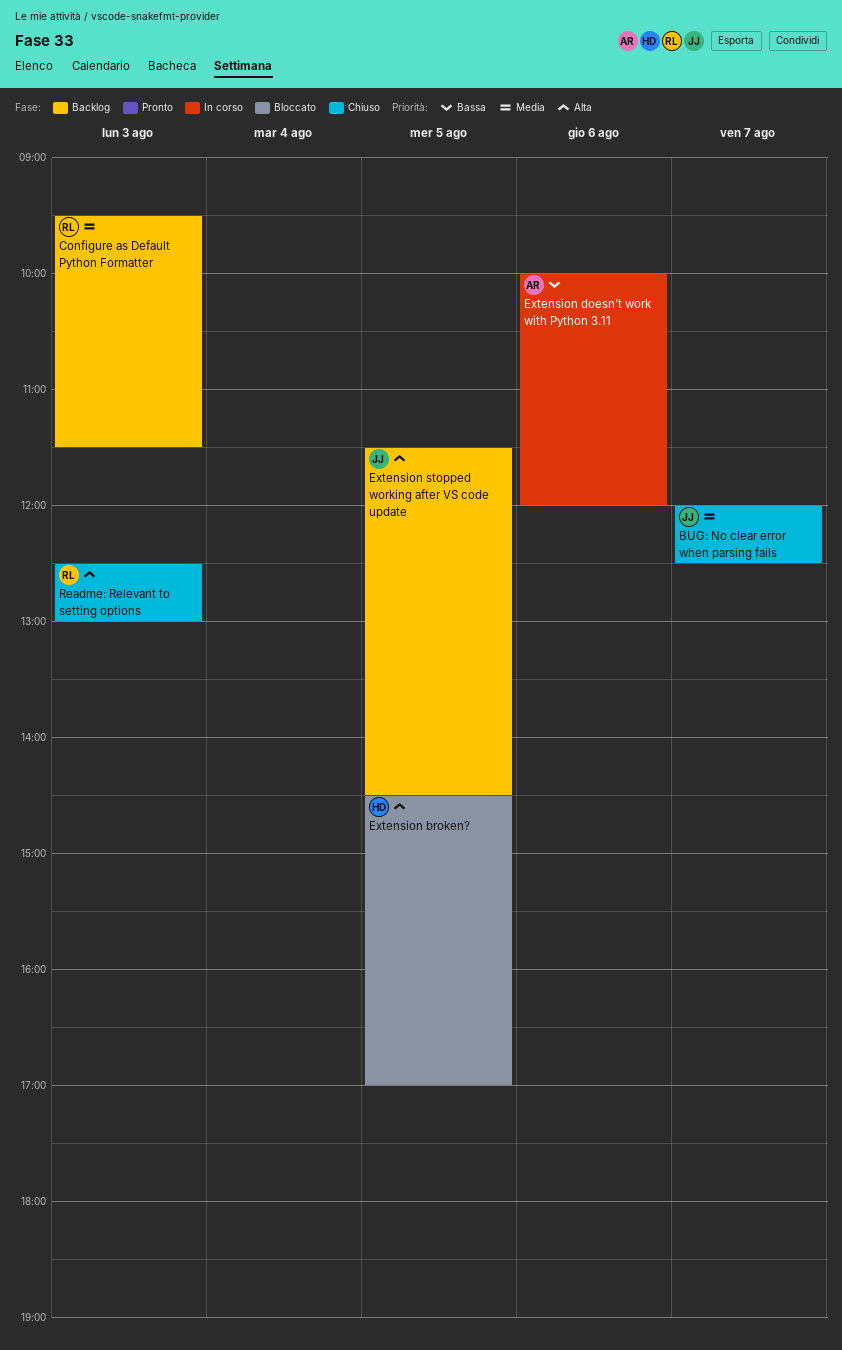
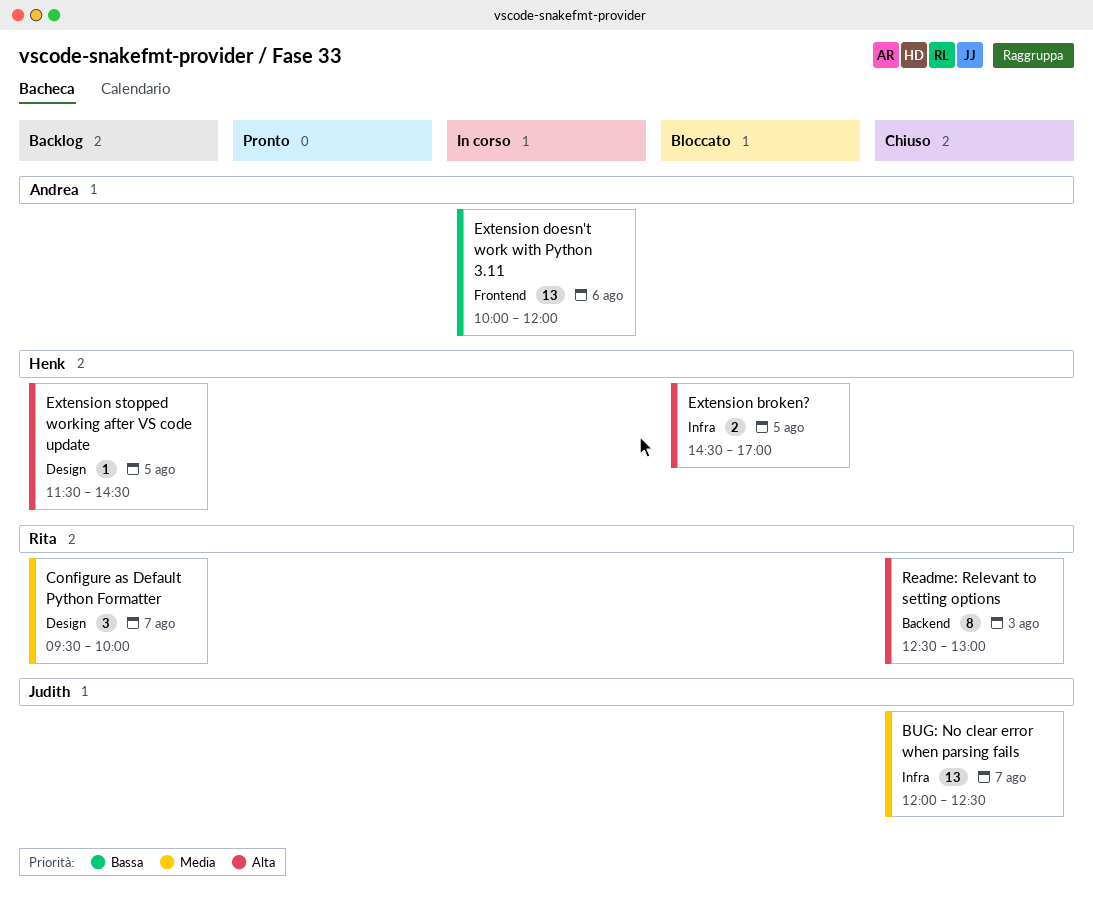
Configure as Default Python Formatter, day: Aug 3 -> Aug 7
Configure as Default Python Formatter, ends: 11:30 -> 10:00
Extension stopped working after VS code update, owner: Judith -> Henk

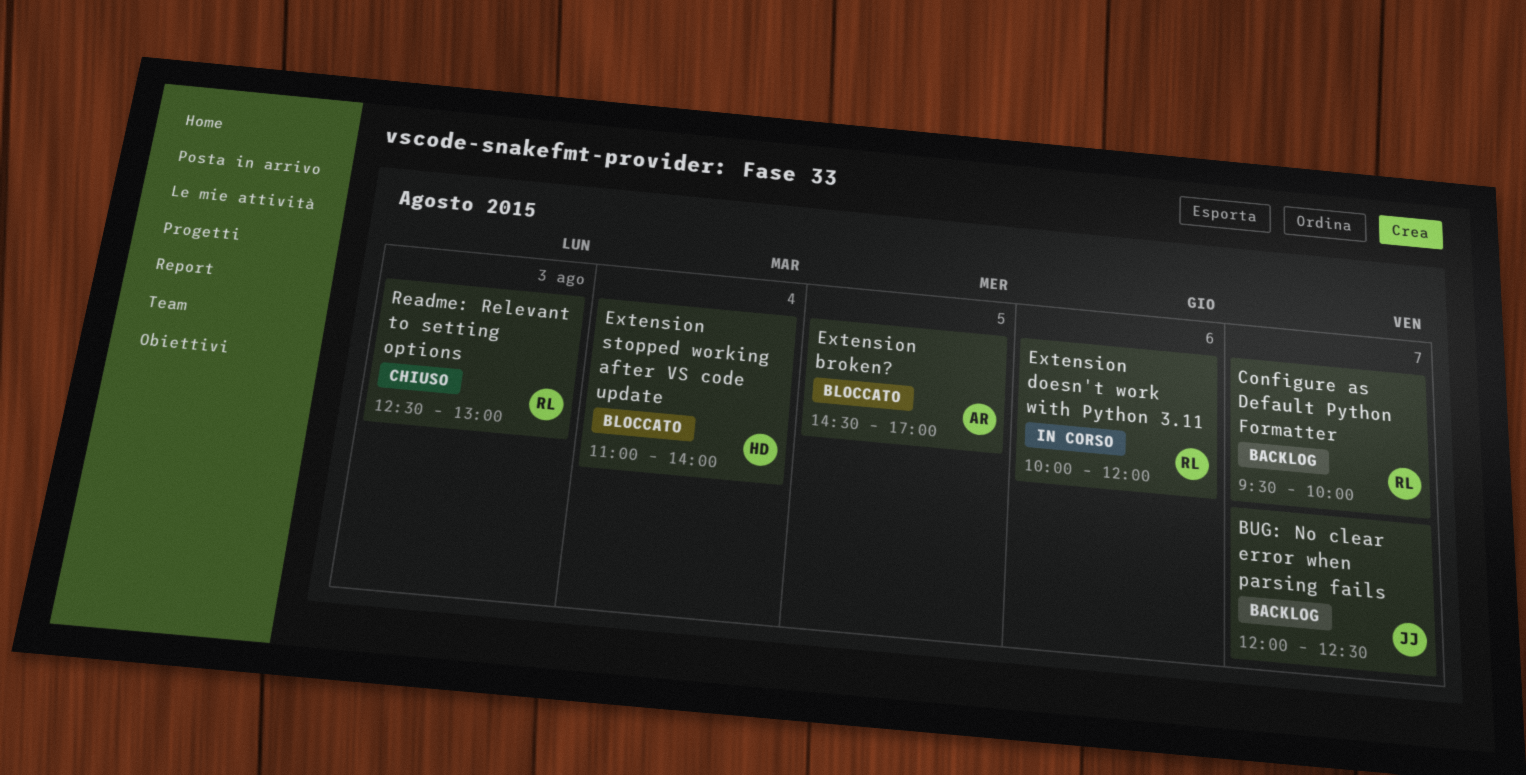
BUG: No clear error when parsing fails, status: Chiuso -> Backlog
Extension broken?, owner: Henk -> Andrea
Extension doesn't work with Python 3.11, owner: Andrea -> Rita
Extension stopped working after VS code update, status: Backlog -> Bloccato
Extension stopped working after VS code update, day: Aug 5 -> Aug 4
Extension stopped working after VS code update, begins: 11:30 -> 11:00
Extension stopped working after VS code update, ends: 14:30 -> 14:00

